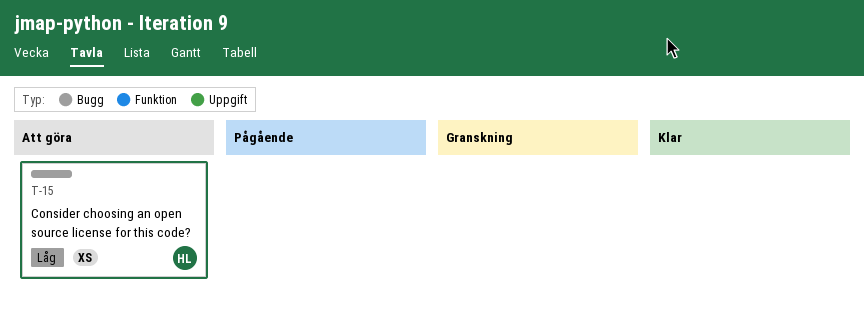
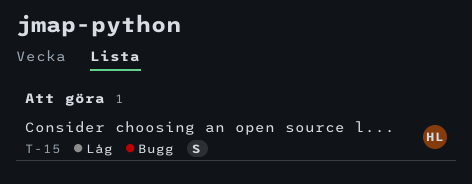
T-15, estimate: XS -> S

